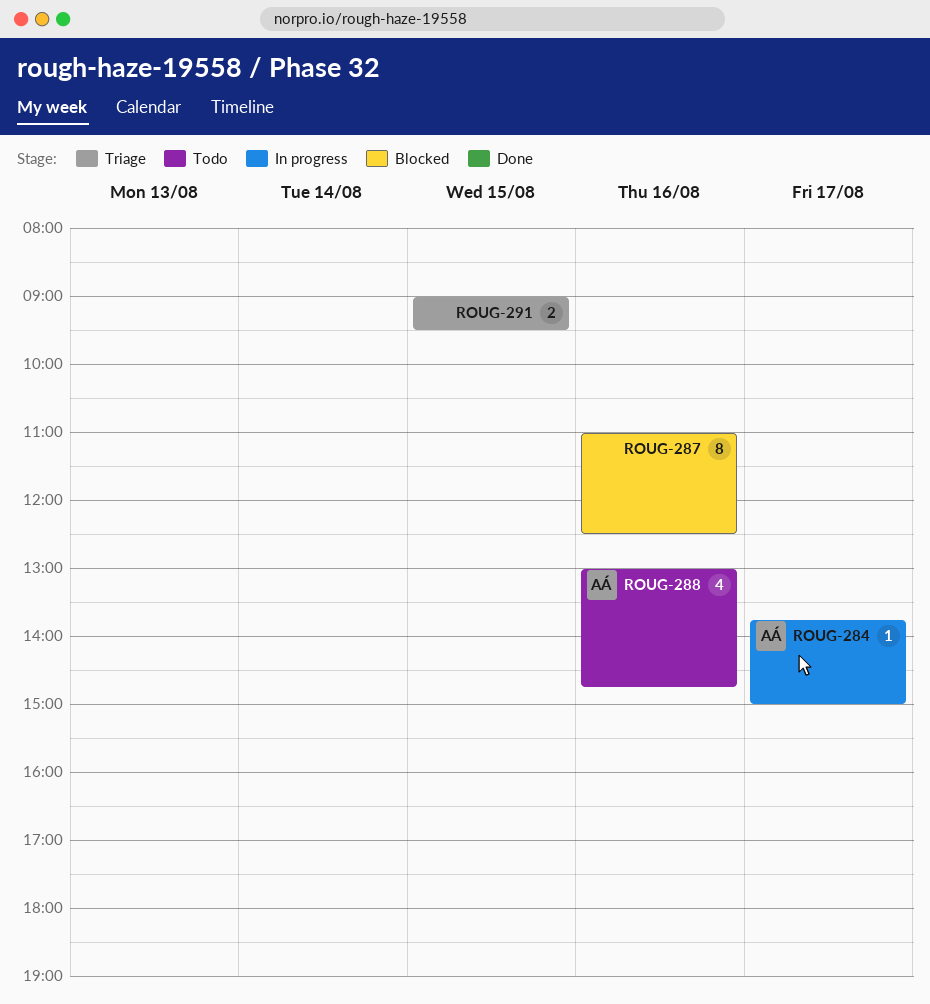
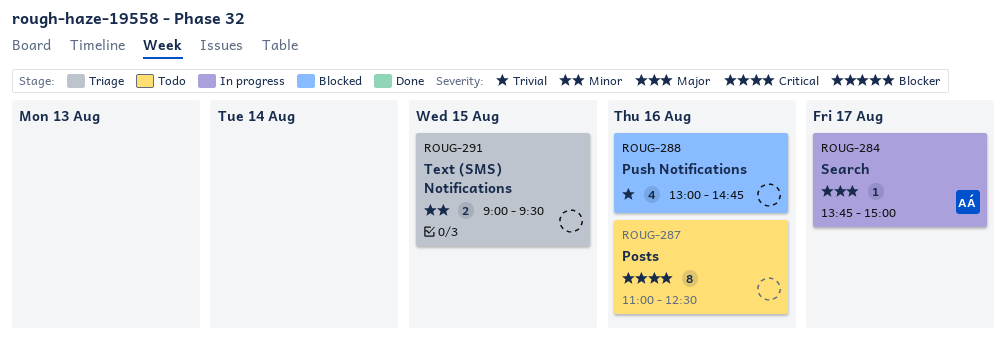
ROUG-287, status: Blocked -> Todo
ROUG-288, status: Todo -> Blocked
ROUG-288, owner: AÁ -> none

